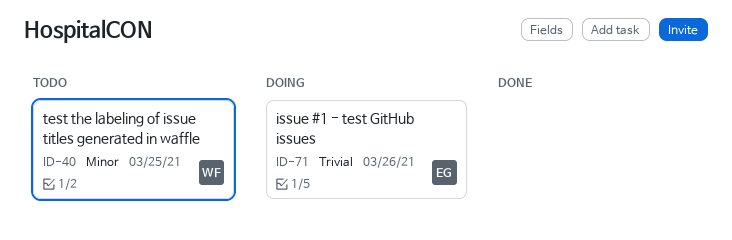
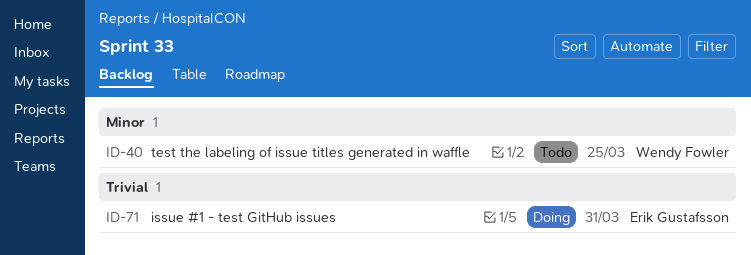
ID-71, due: Mar 26 -> Mar 31

